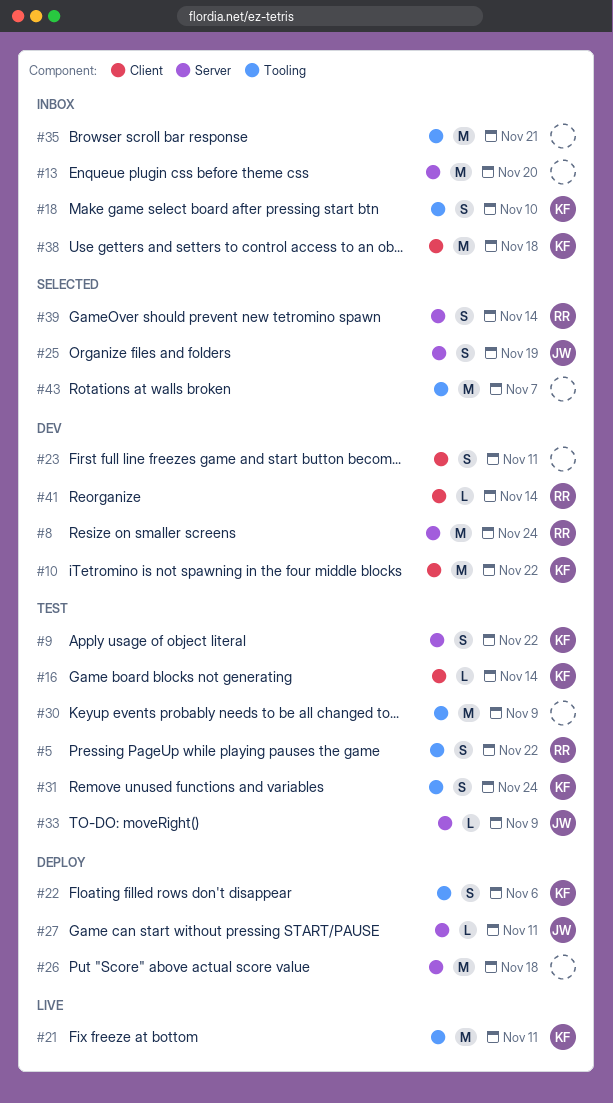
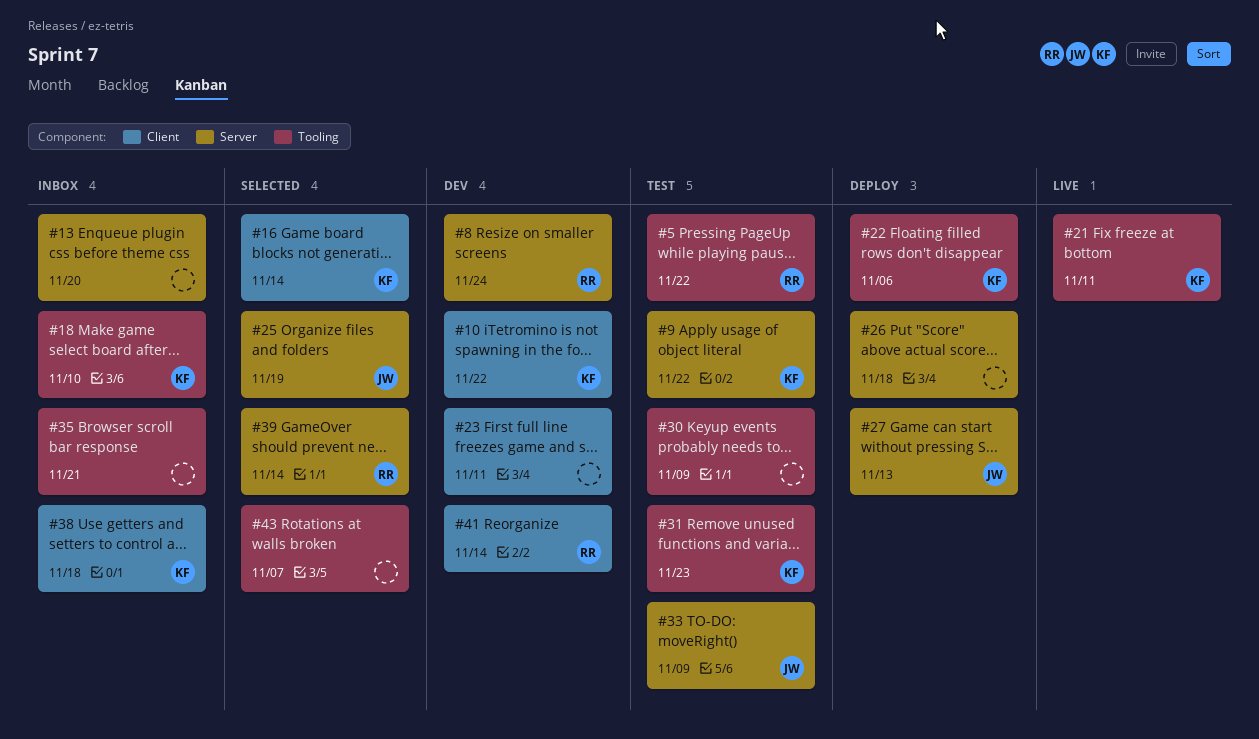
#16, status: Test -> Selected
#27, due: Nov 11 -> Nov 13
#31, due: Nov 24 -> Nov 23

